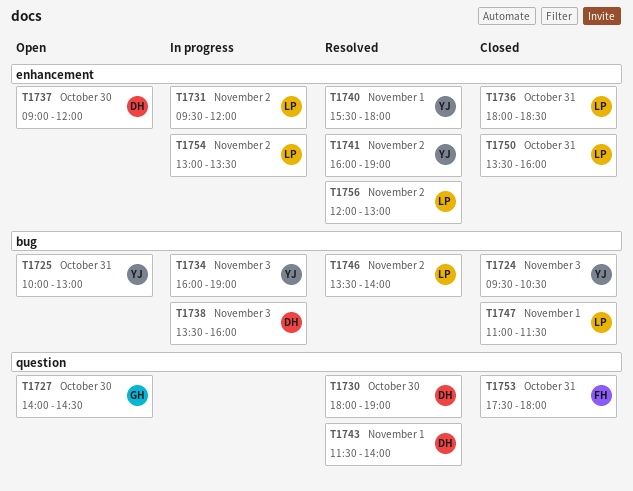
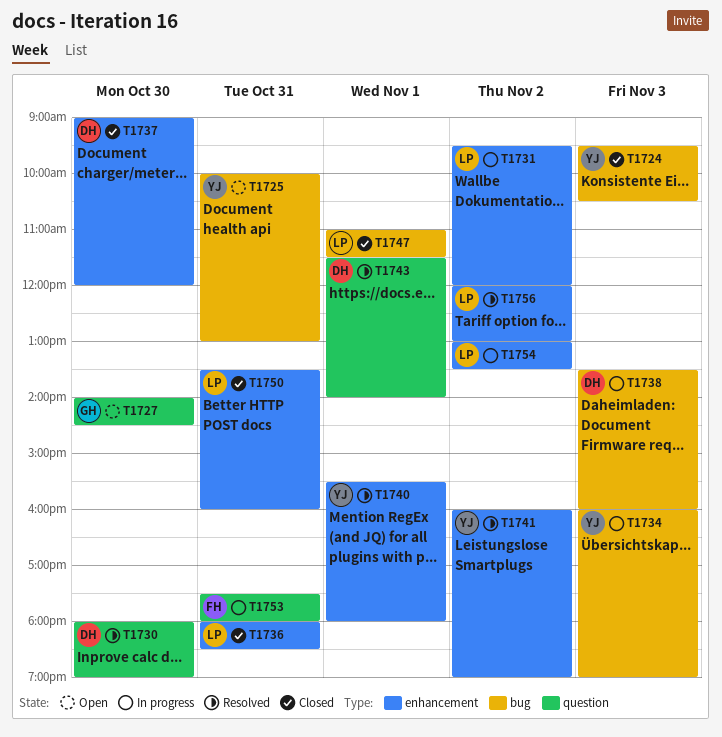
T1737, status: Open -> Closed
T1746: present -> none
T1753, status: Closed -> In progress

